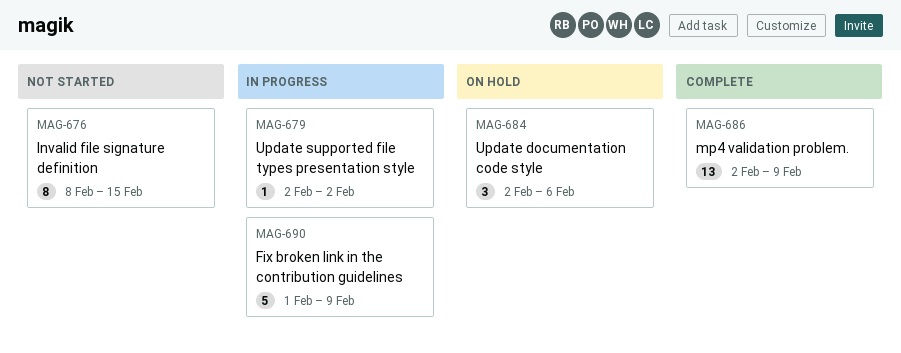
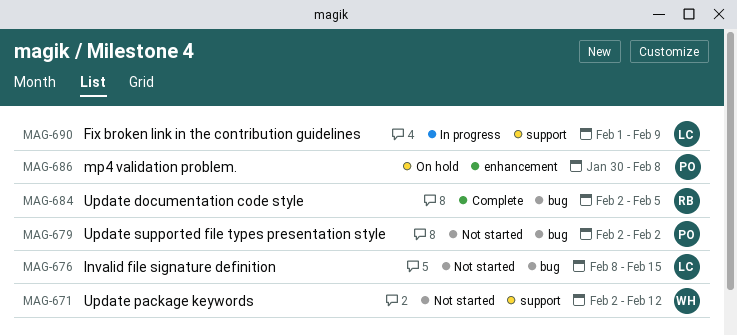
MAG-671: none -> present
MAG-679, status: In progress -> Not started
MAG-684, status: On hold -> Complete
MAG-684, due: Feb 6 -> Feb 5
MAG-686, status: Complete -> On hold
MAG-686, start: Feb 2 -> Jan 30
MAG-686, due: Feb 9 -> Feb 8

